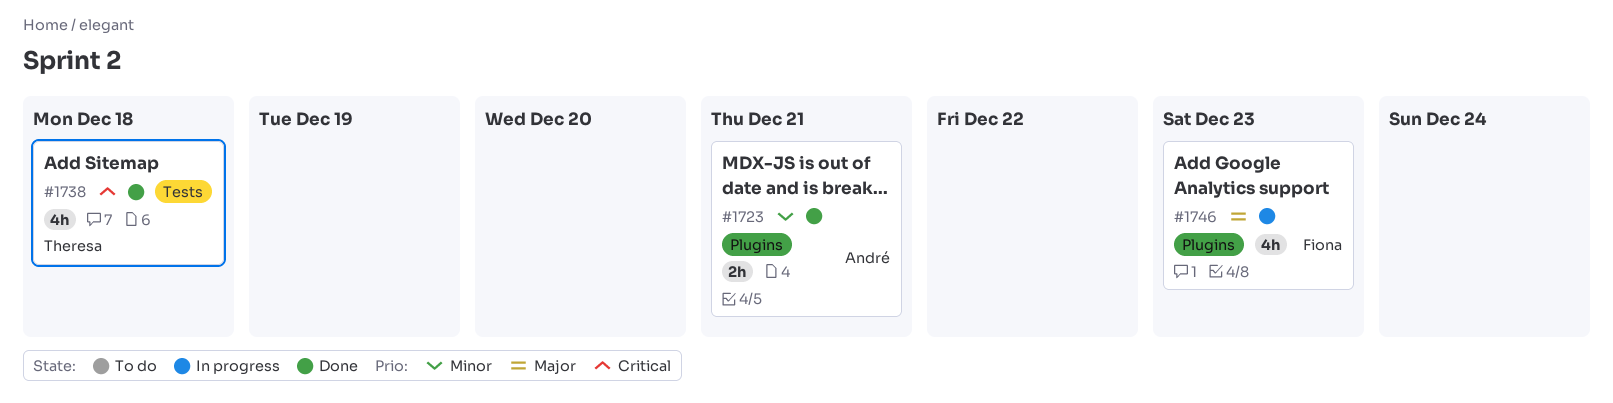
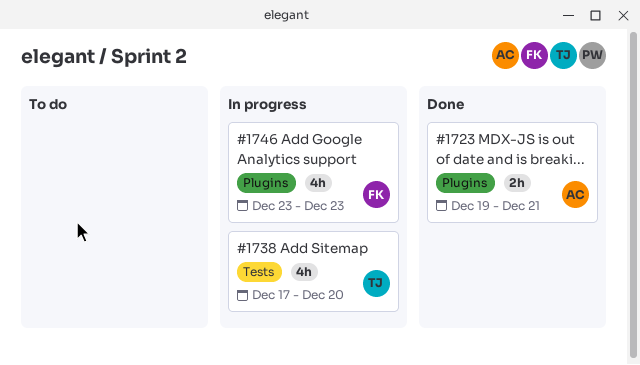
#1738, status: Done -> In progress
#1738, due: Dec 18 -> Dec 20

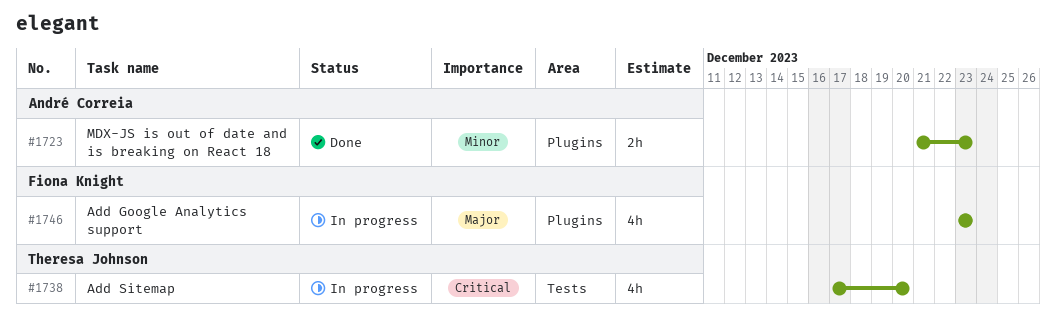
#1723, start: Dec 19 -> Dec 21
#1723, due: Dec 21 -> Dec 23

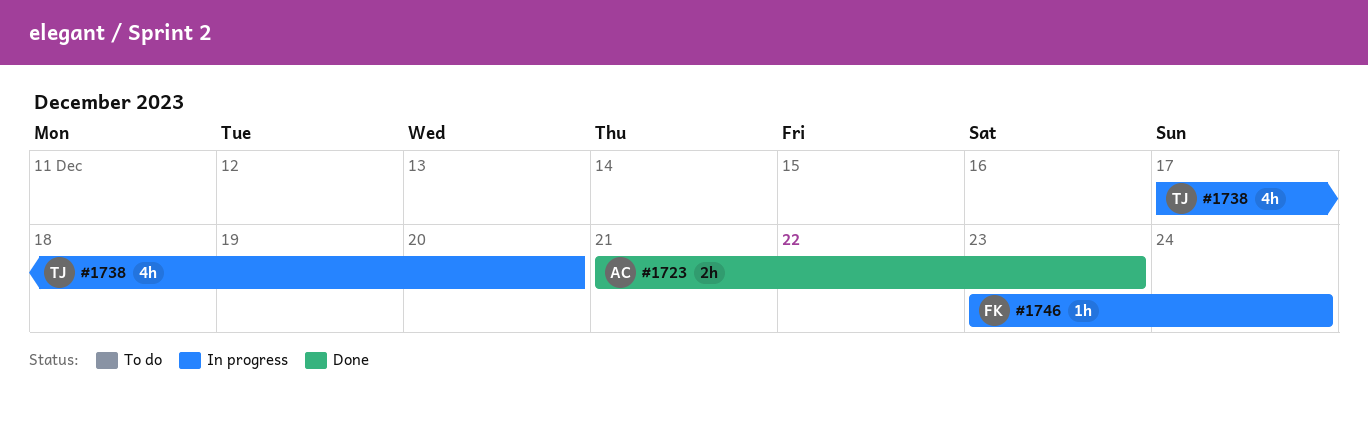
#1746, estimate: 4h -> 1h
#1746, due: Dec 23 -> Dec 24

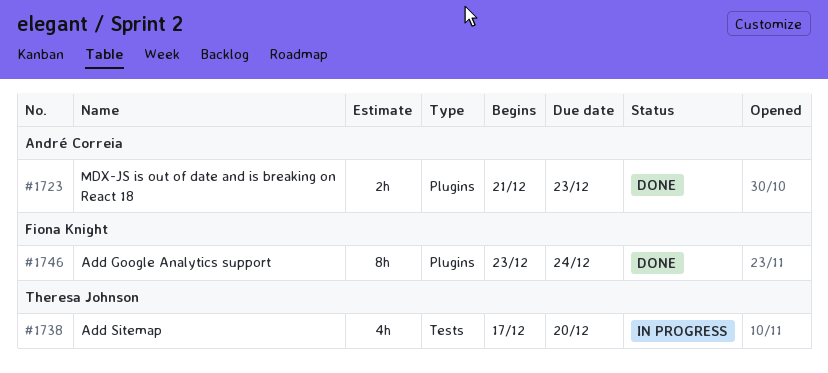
#1746, status: In progress -> Done
#1746, estimate: 1h -> 8h

